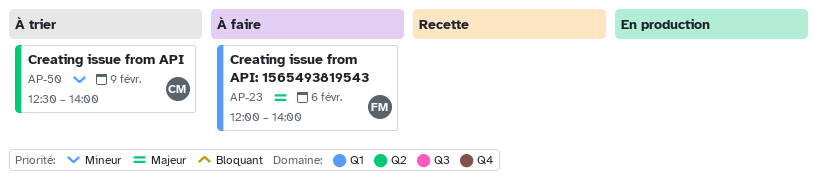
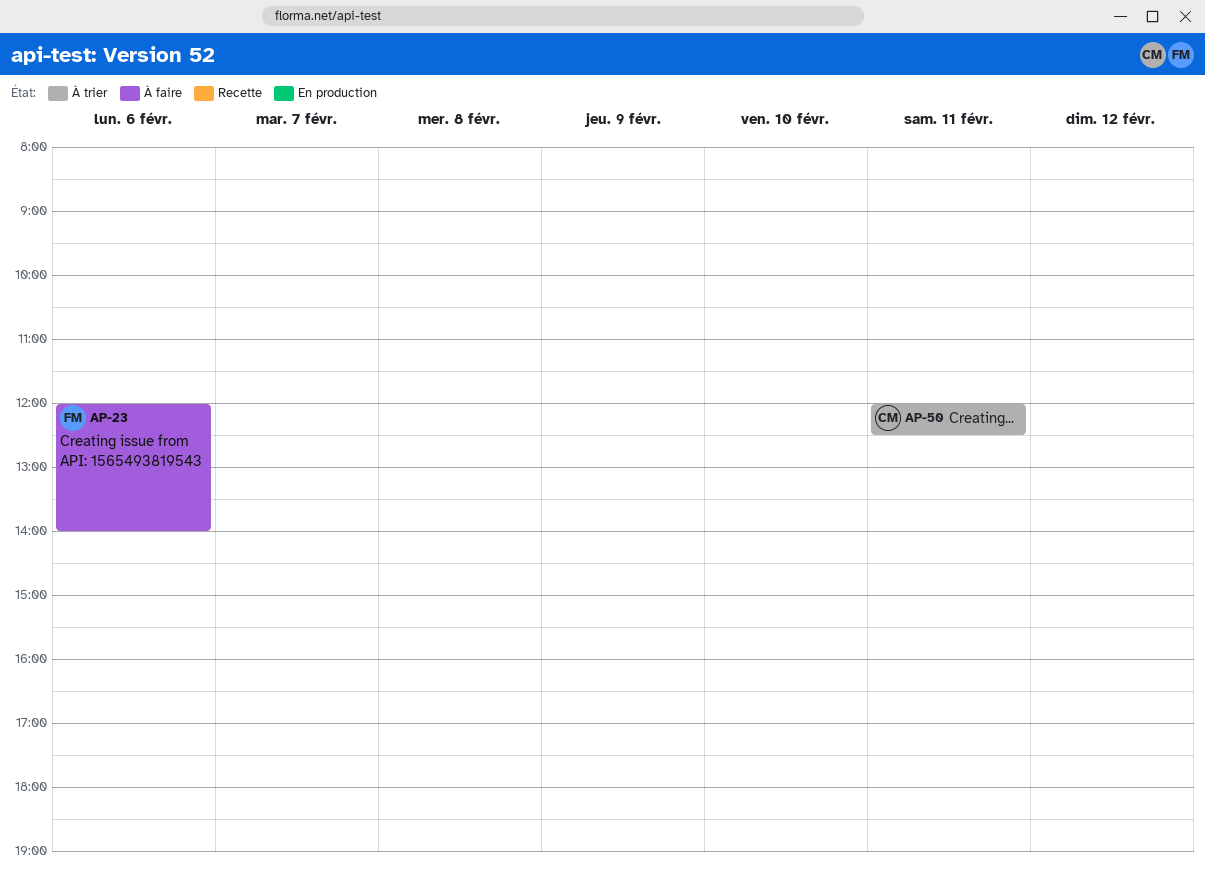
AP-50, day: Feb 9 -> Feb 11
AP-50, begins: 12:30 -> 12:00
AP-50, ends: 14:00 -> 12:30

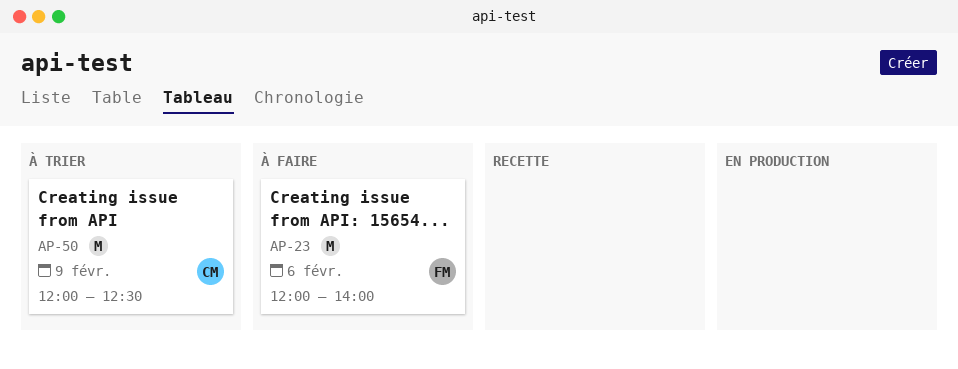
AP-50, day: Feb 11 -> Feb 9

